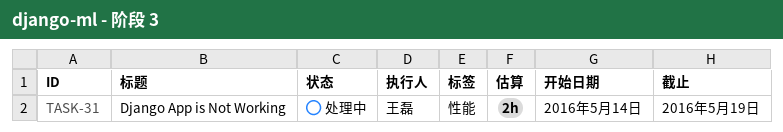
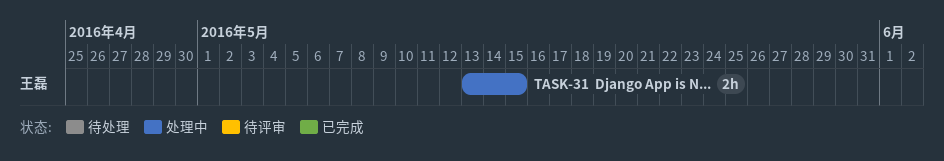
TASK-31, start: May 14 -> May 13
TASK-31, due: May 19 -> May 15

